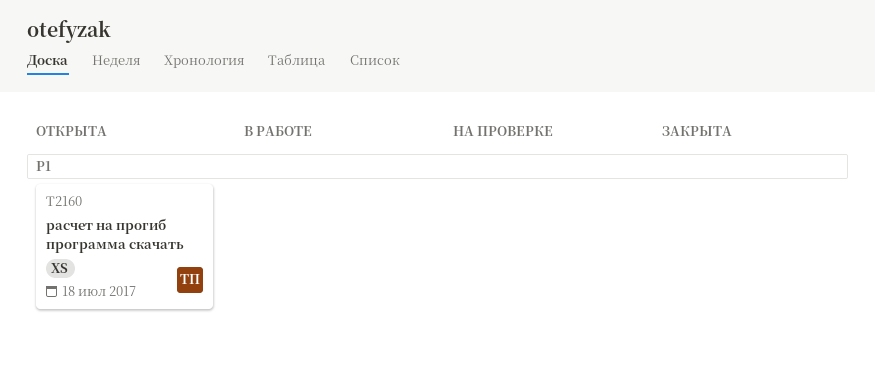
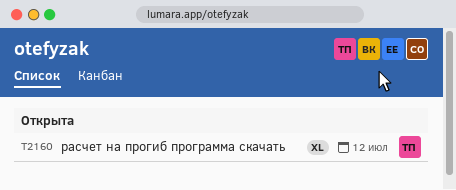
T2160, estimate: XS -> XL
T2160, due: Jul 18 -> Jul 12

